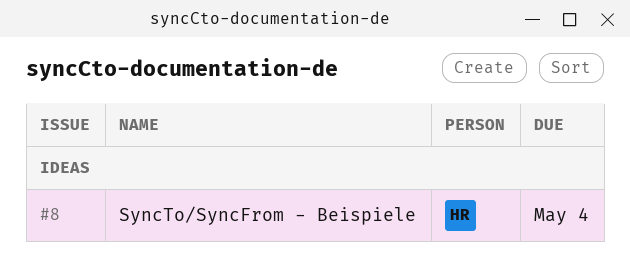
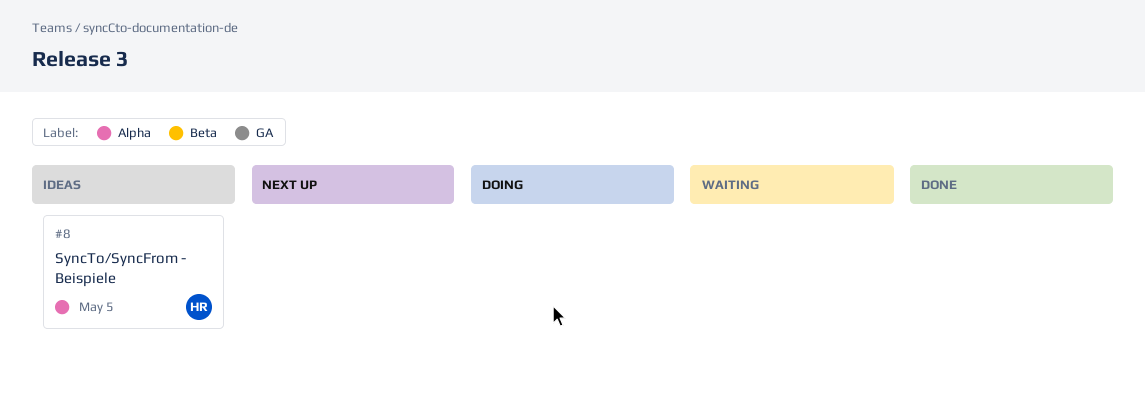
#8, due: May 4 -> May 5

